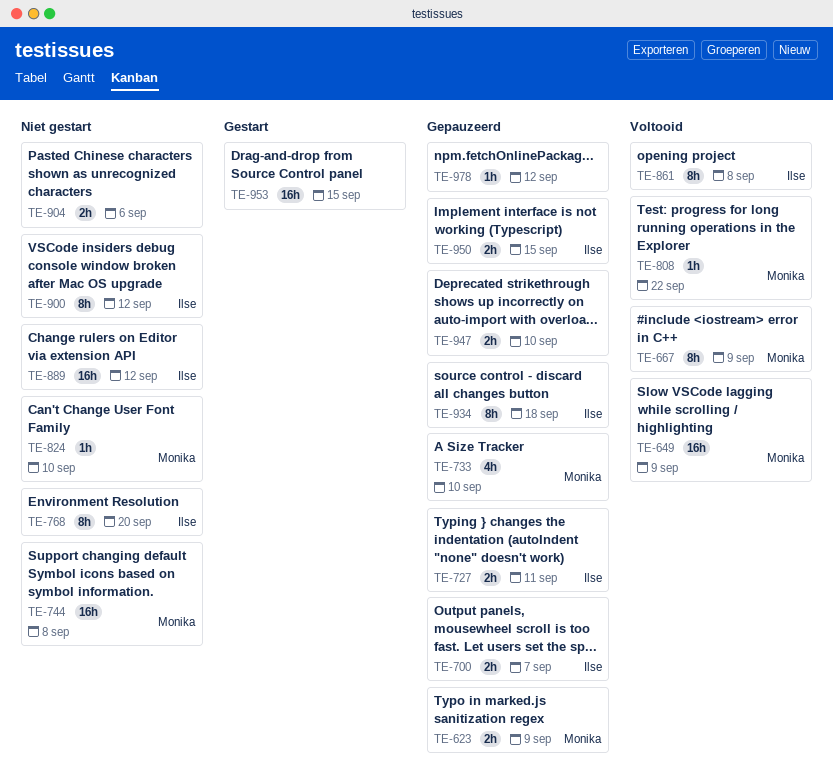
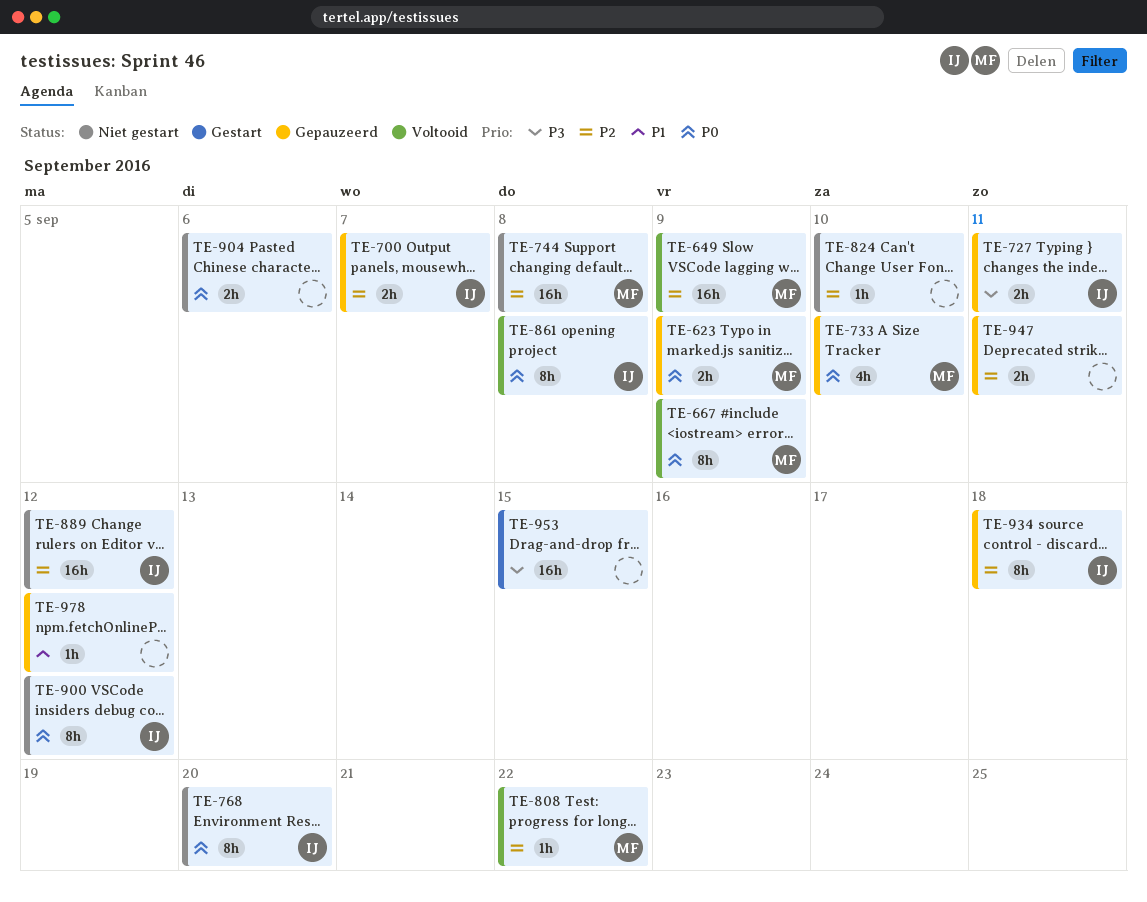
TE-824, owner: Monika -> none
TE-947, due: Sep 10 -> Sep 11
TE-950: present -> none

